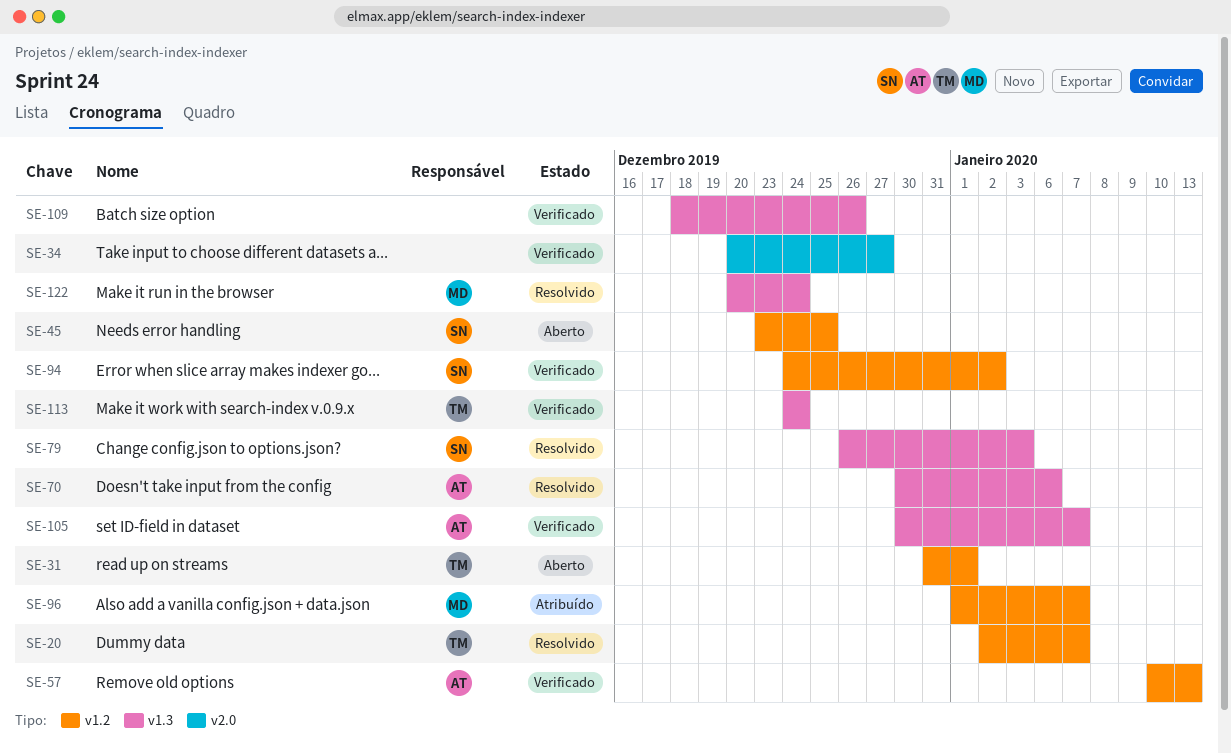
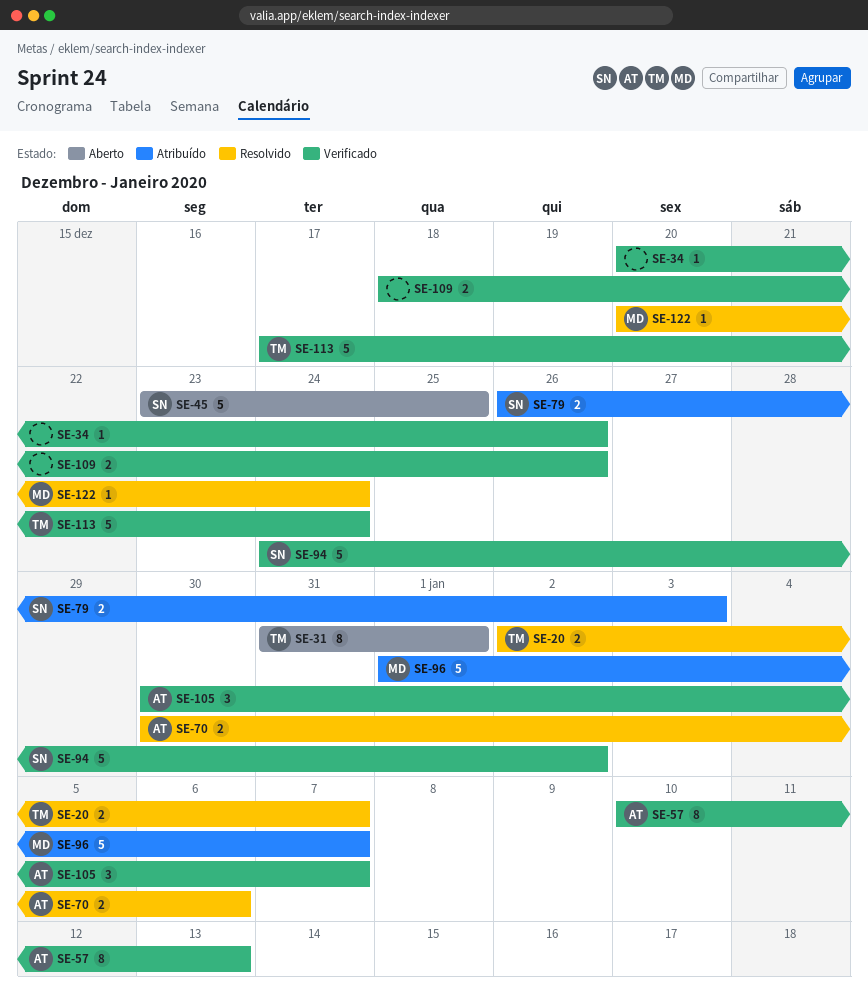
SE-34, due: Dec 27 -> Dec 26
SE-79, status: Resolvido -> Atribuído
SE-113, start: Dec 24 -> Dec 17

